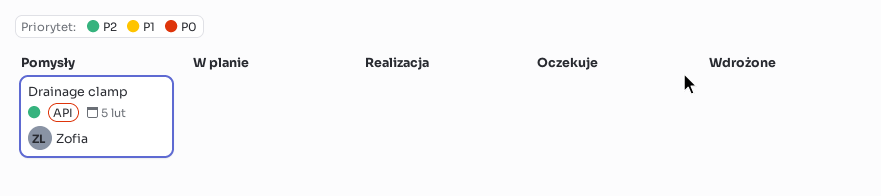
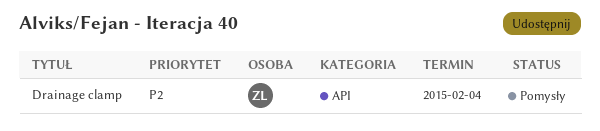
Drainage clamp, due: Feb 5 -> Feb 4

